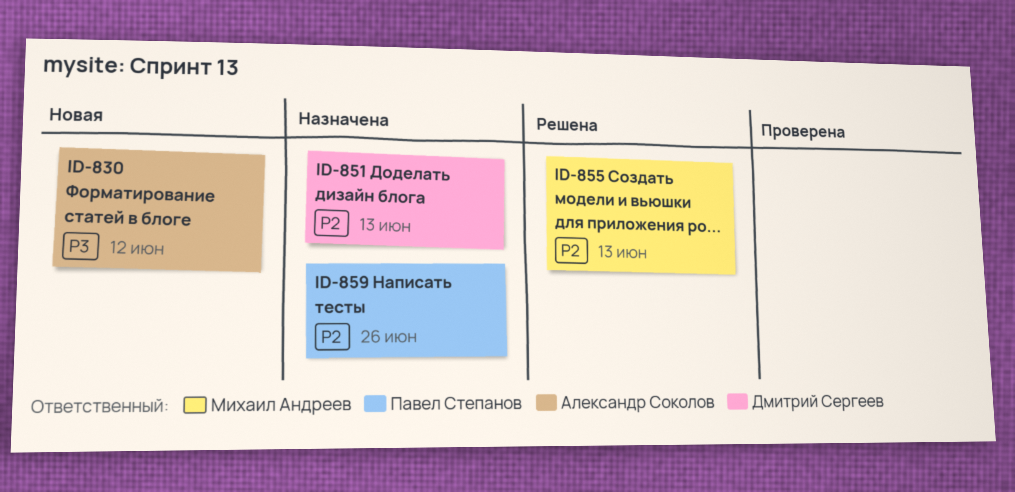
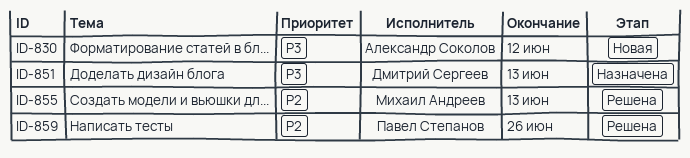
ID-851, priority: P2 -> P3
ID-859, status: Назначена -> Решена

